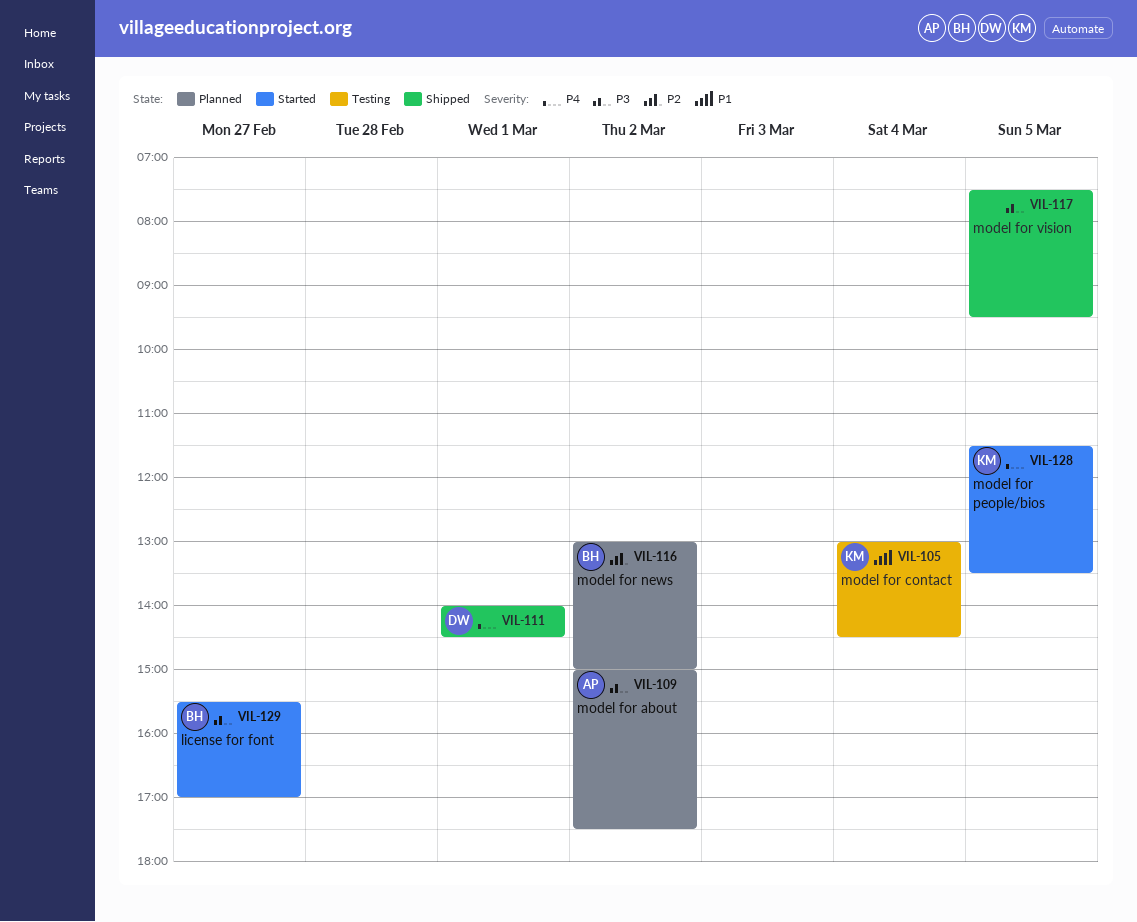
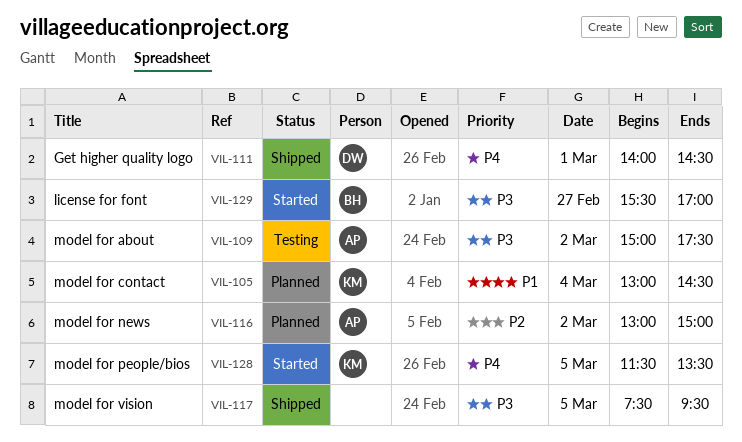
VIL-105, status: Testing -> Planned
VIL-109, status: Planned -> Testing
VIL-116, owner: BH -> AP

